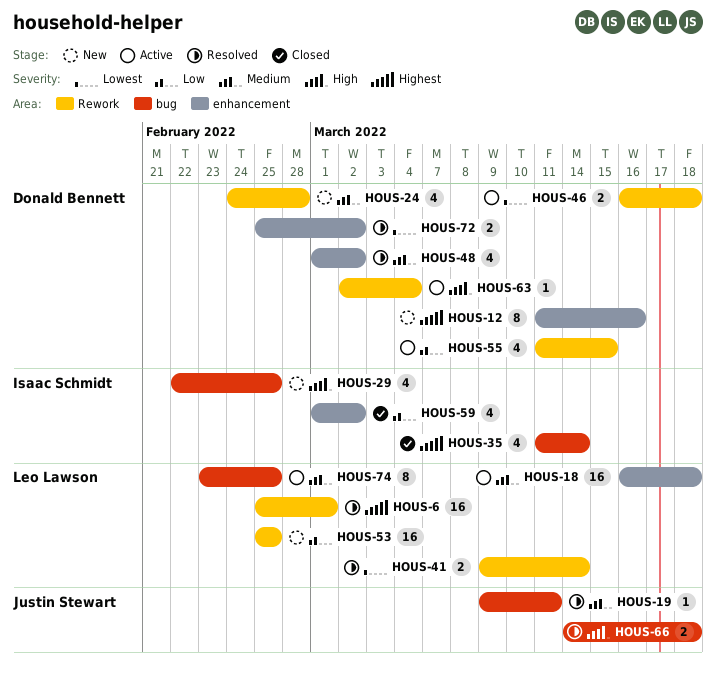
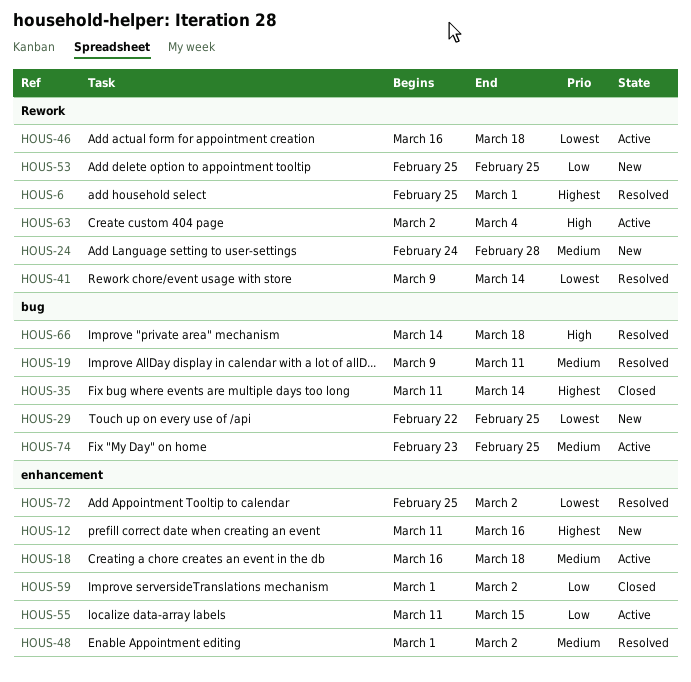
HOUS-29, priority: High -> Lowest
HOUS-55, label: Rework -> enhancement

